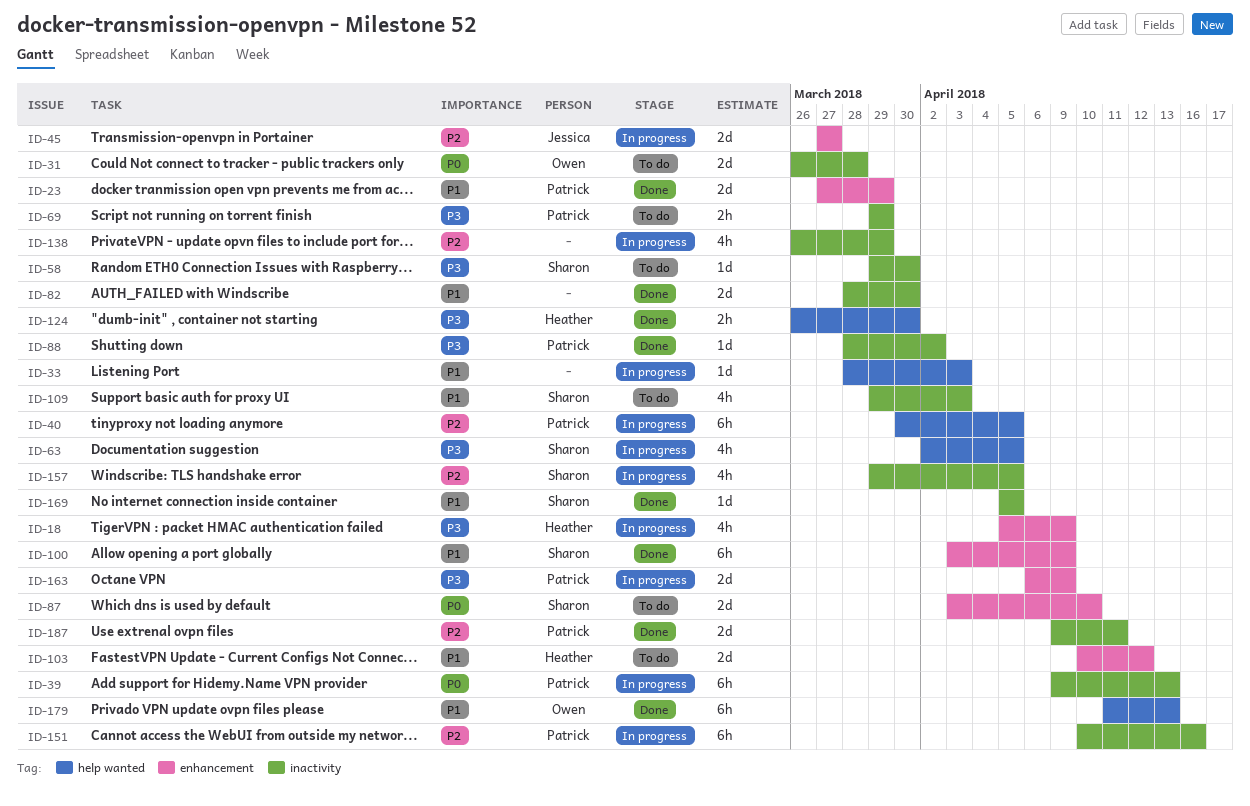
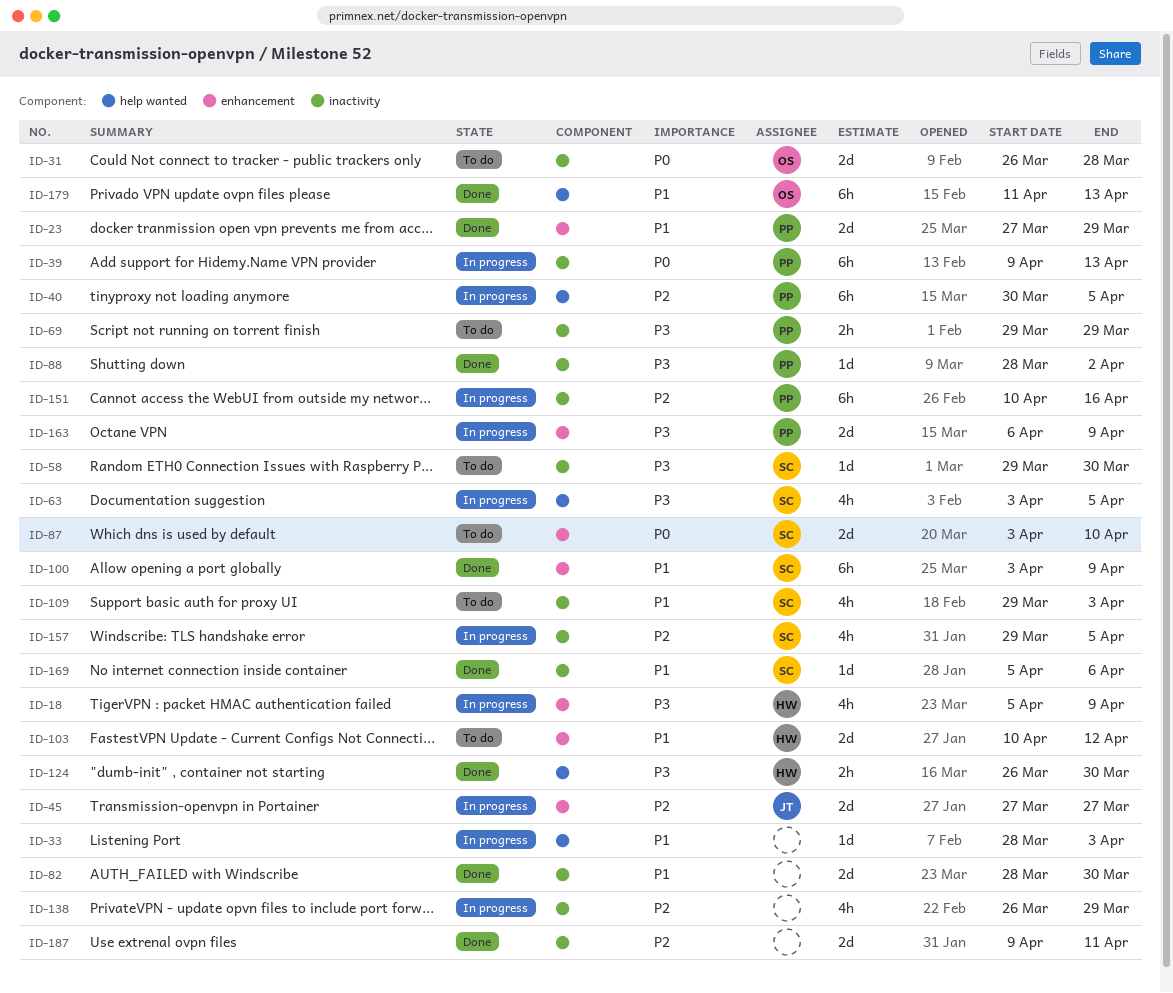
ID-63, start: Apr 2 -> Apr 3
ID-169, due: Apr 5 -> Apr 6
ID-187, owner: Patrick -> none

